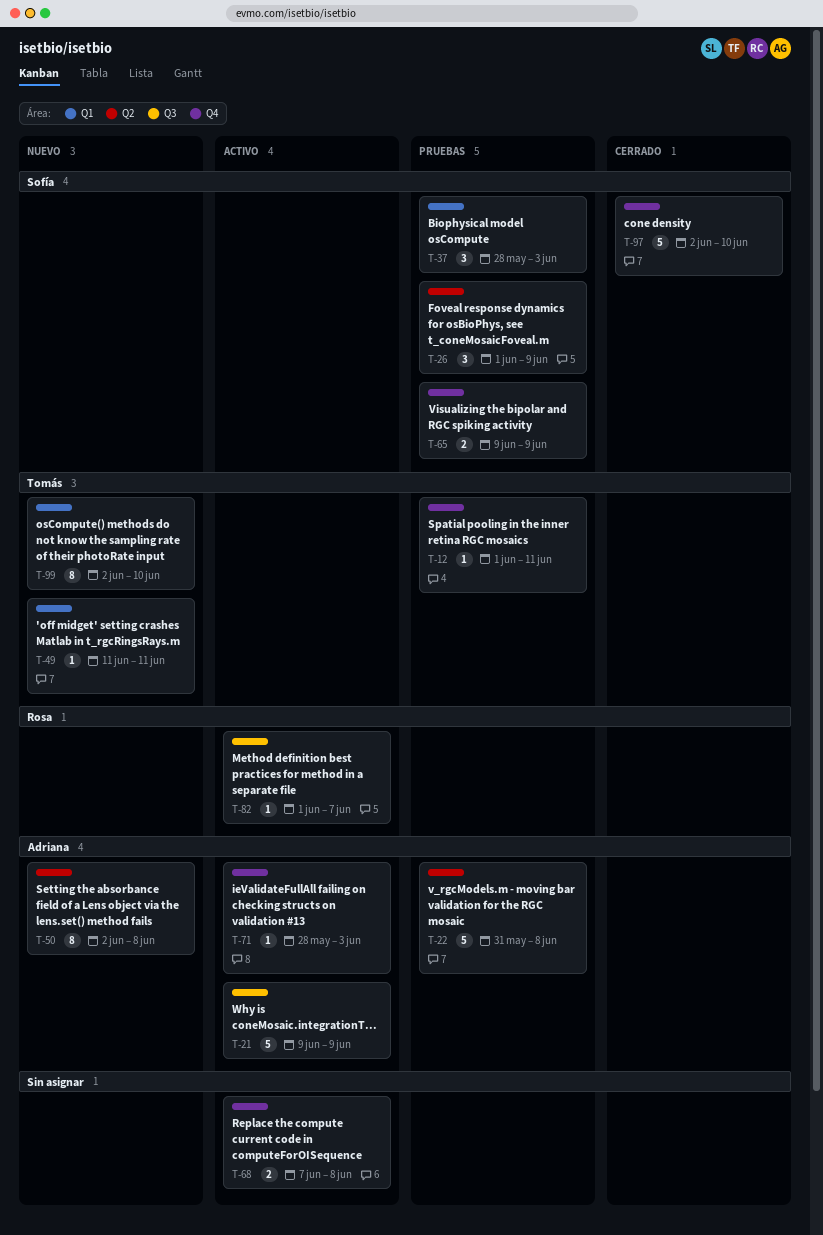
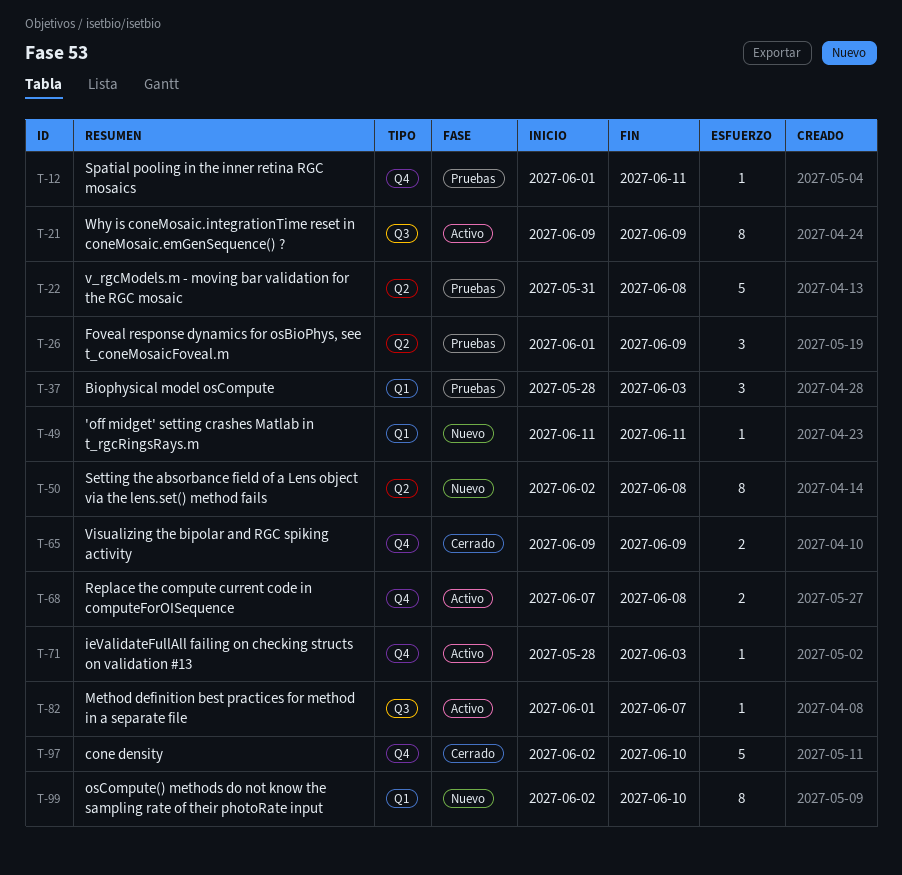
T-21, estimate: 5 -> 8
T-65, status: Pruebas -> Cerrado

